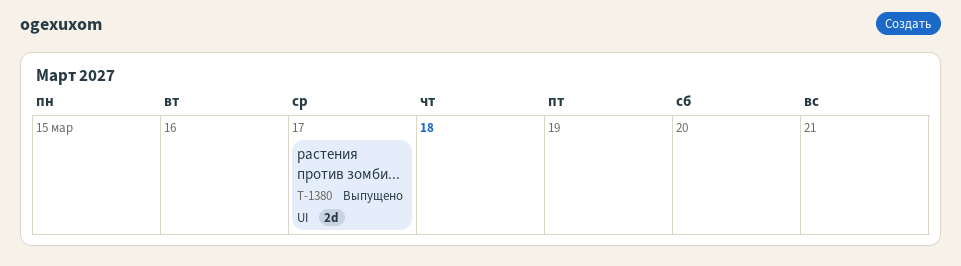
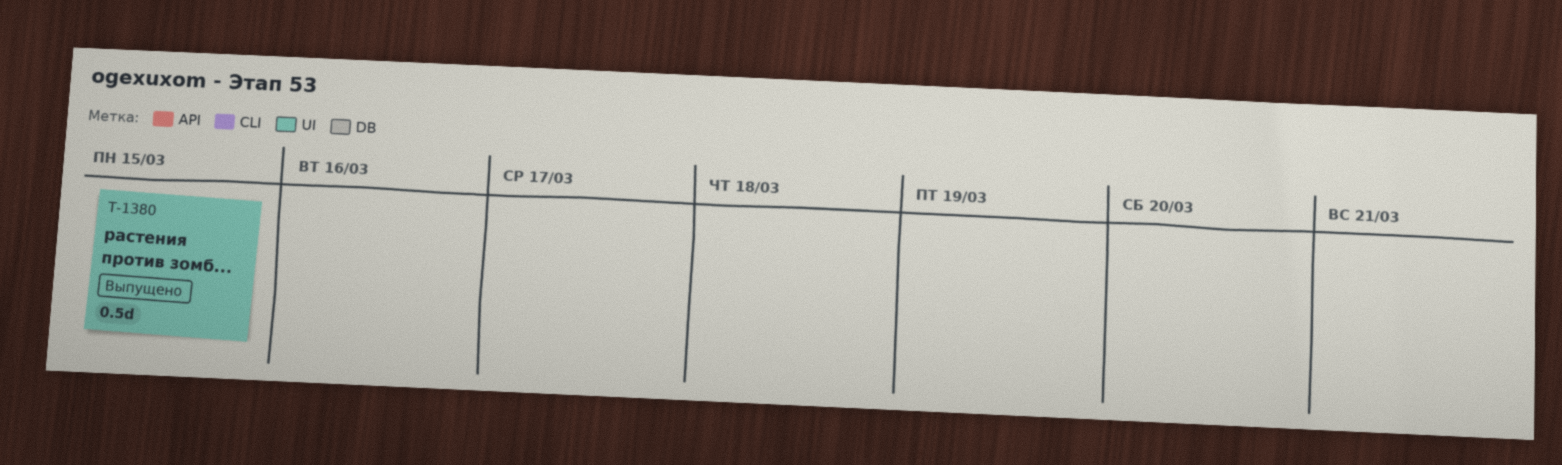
T-1380, estimate: 2d -> 0.5d
T-1380, due: Mar 17 -> Mar 15

